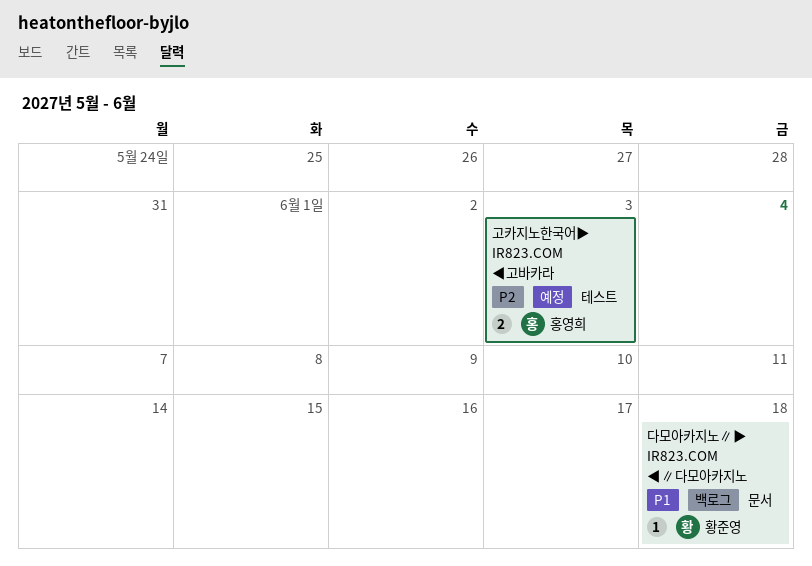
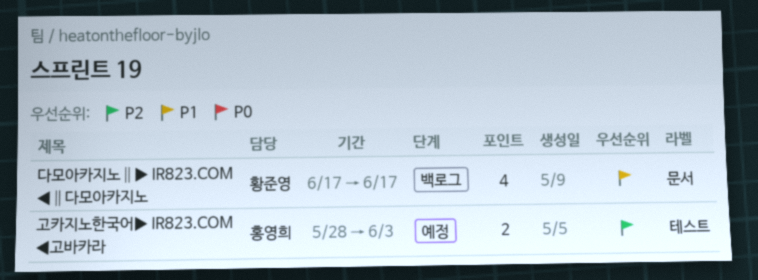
다모아카지노∥▶ IR823.COM ◀∥다모아카지노, estimate: 1 -> 4
다모아카지노∥▶ IR823.COM ◀∥다모아카지노, due: Jun 18 -> Jun 17

